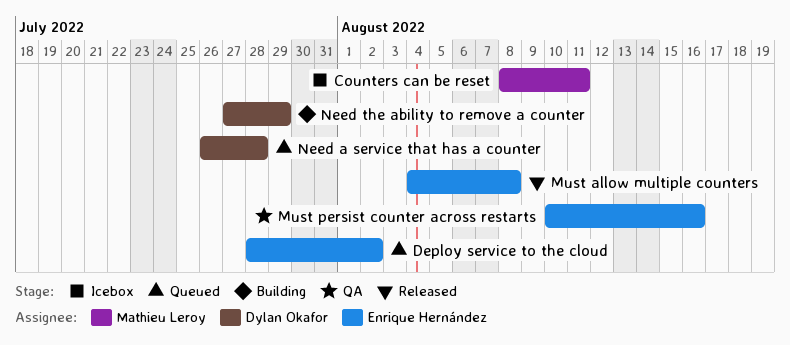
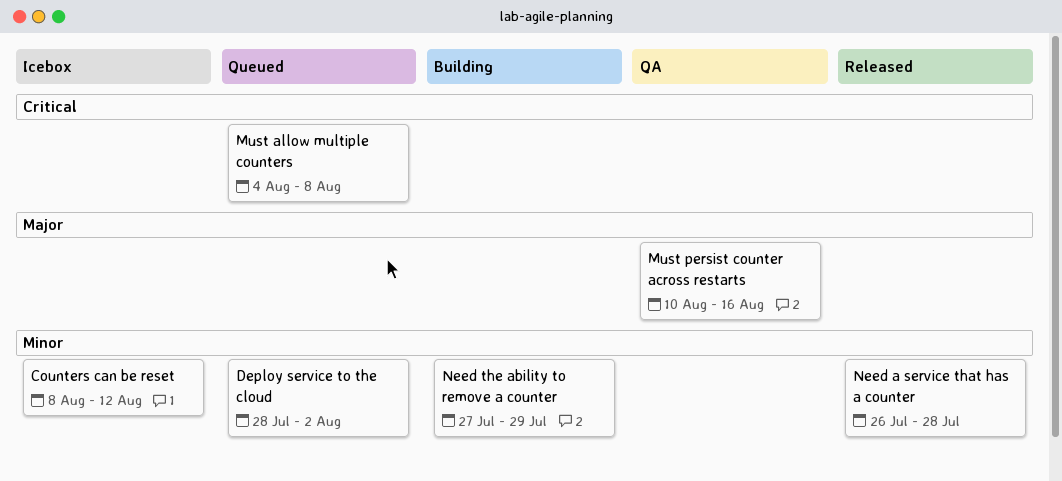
Counters can be reset, due: Aug 11 -> Aug 12
Must allow multiple counters, status: Released -> Queued
Need a service that has a counter, status: Queued -> Released

